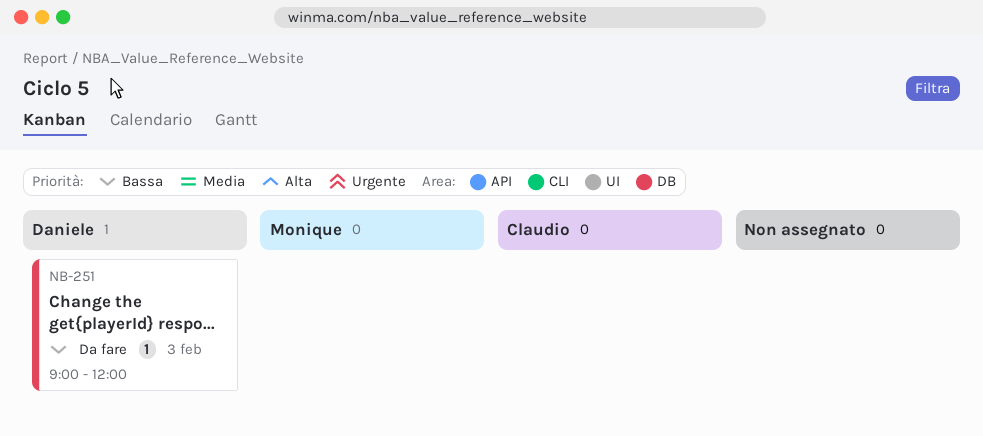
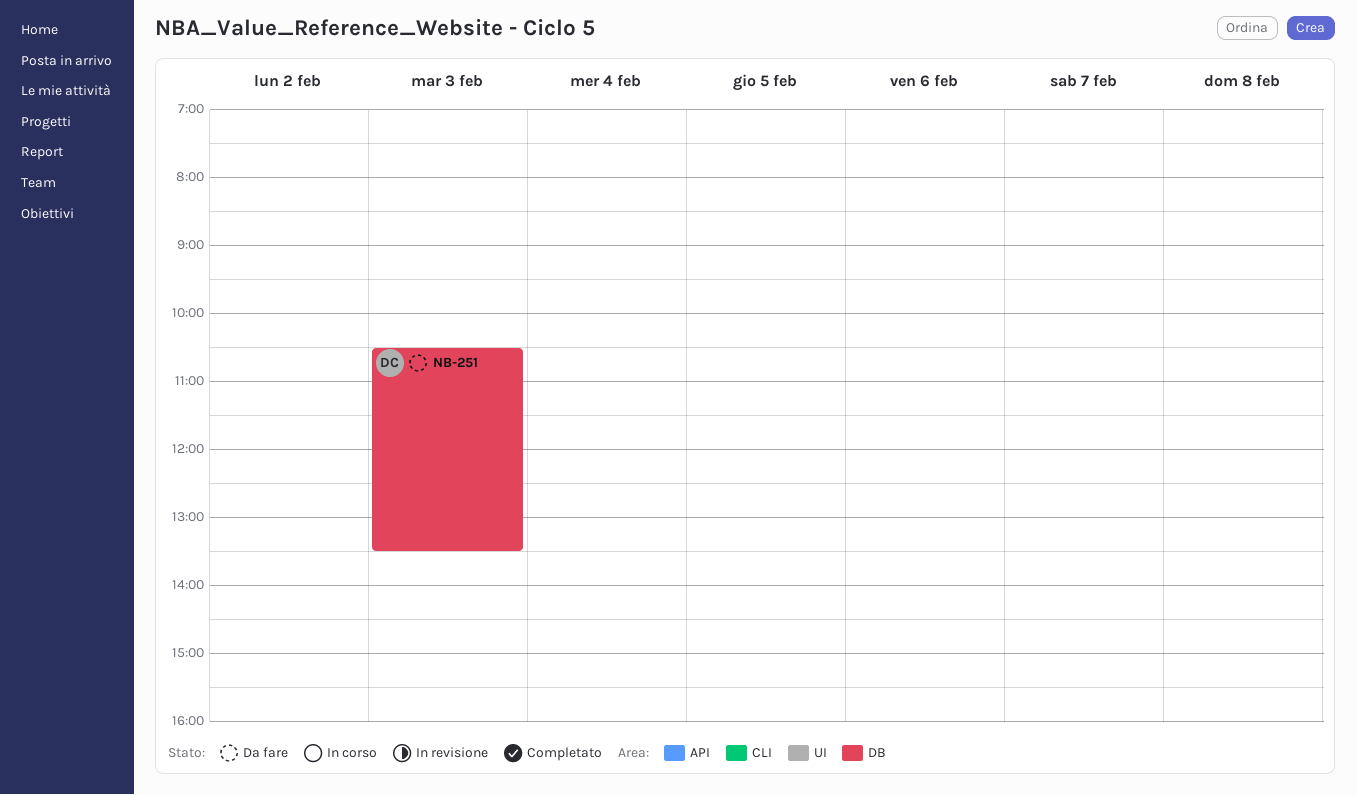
NB-251, begins: 09:00 -> 10:30
NB-251, ends: 12:00 -> 13:30

